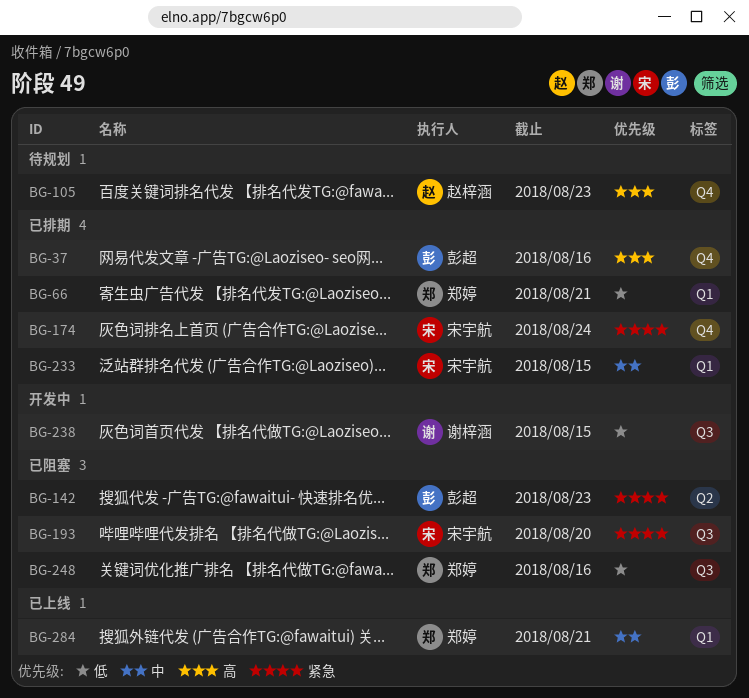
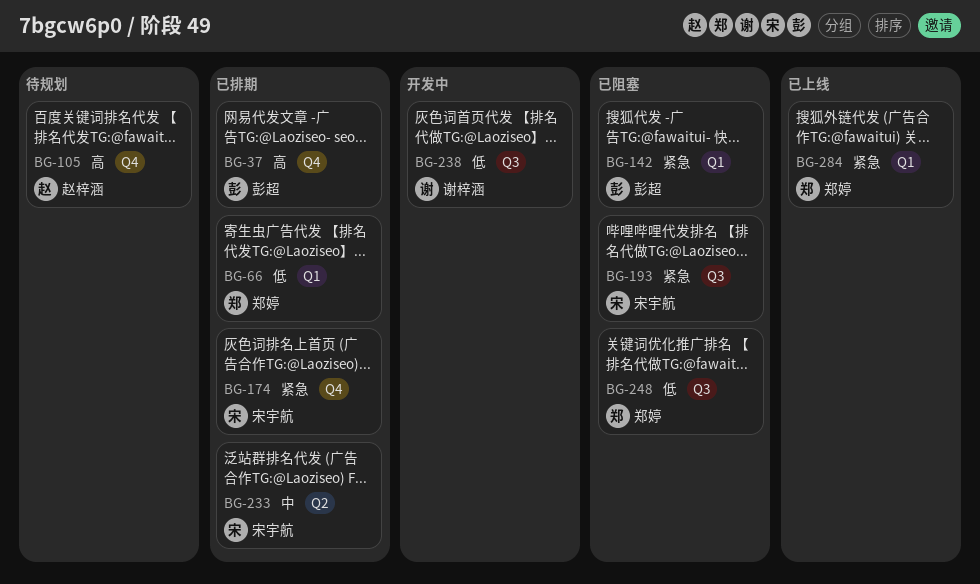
BG-142, label: Q2 -> Q1
BG-233, label: Q1 -> Q2
BG-284, priority: 中 -> 紧急

